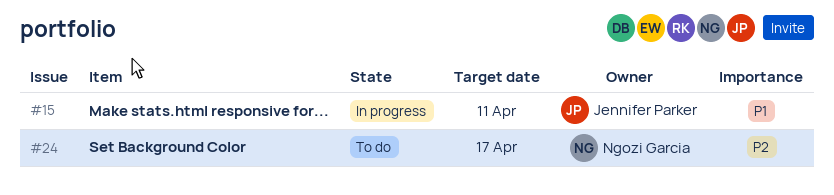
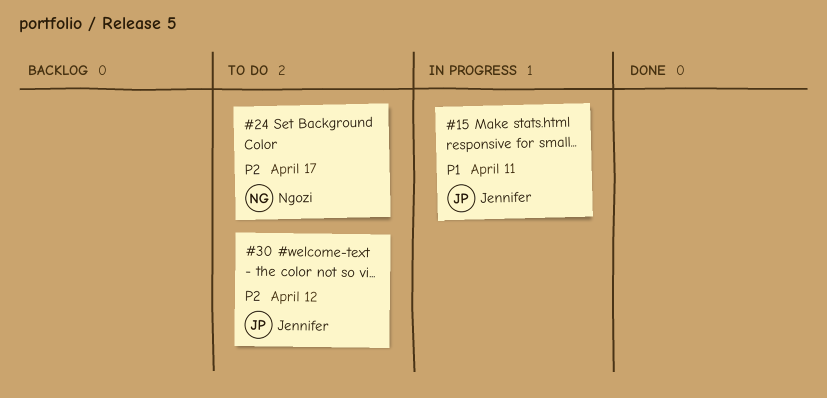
#30: none -> present

